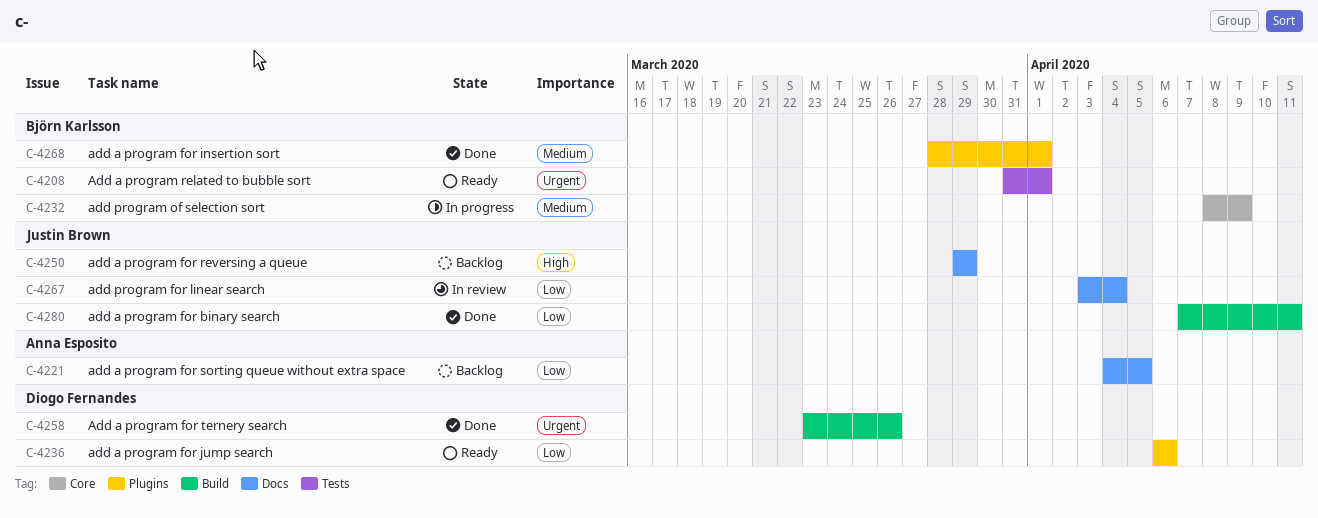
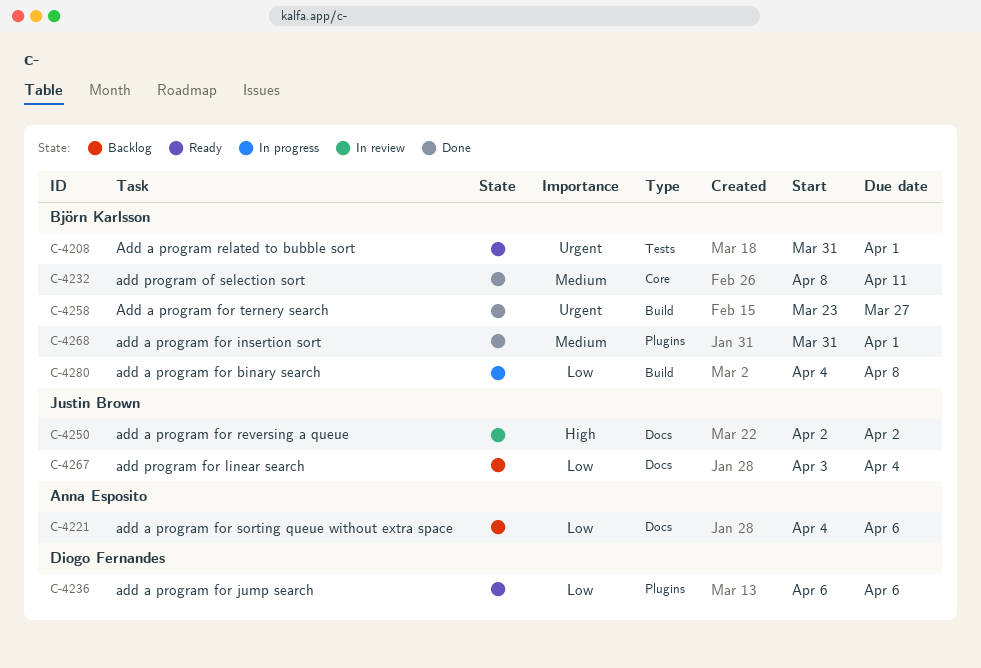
C-4221, due: Apr 5 -> Apr 6
C-4232, status: In progress -> Done
C-4232, due: Apr 9 -> Apr 11
C-4250, status: Backlog -> In review
C-4250, start: Mar 29 -> Apr 2
C-4250, due: Mar 29 -> Apr 2
C-4258, owner: Diogo Fernandes -> Björn Karlsson
C-4258, due: Mar 26 -> Mar 27
C-4267, status: In review -> Backlog
C-4268, start: Mar 28 -> Mar 31
C-4280, status: Done -> In progress
C-4280, owner: Justin Brown -> Björn Karlsson
C-4280, start: Apr 7 -> Apr 4
C-4280, due: Apr 11 -> Apr 8

